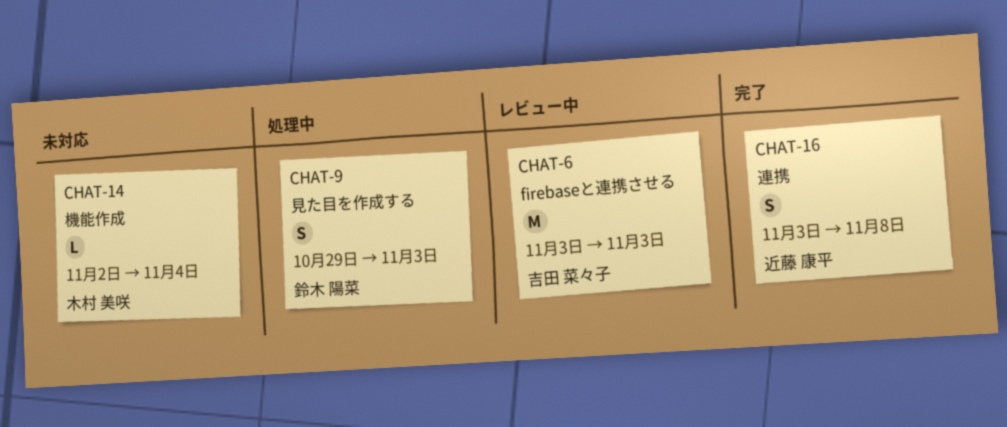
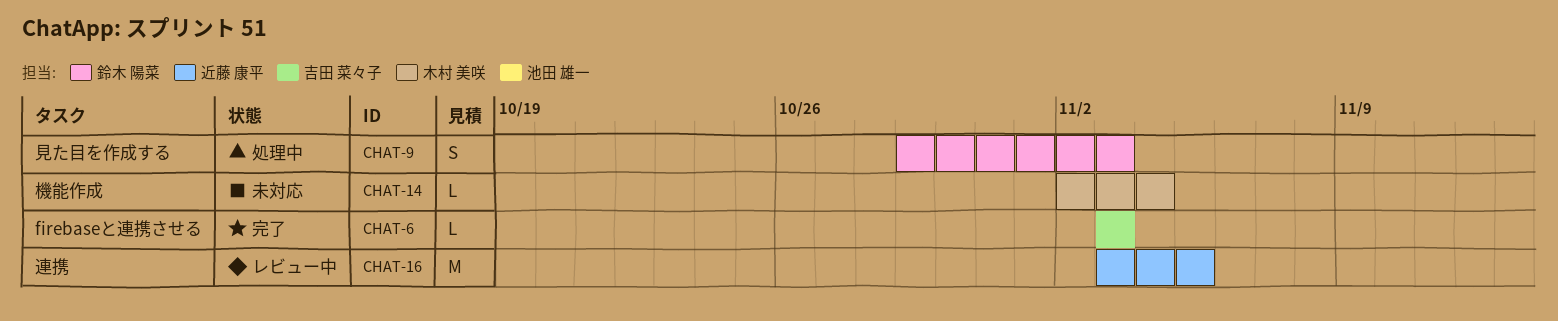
CHAT-6, status: レビュー中 -> 完了
CHAT-6, estimate: M -> L
CHAT-16, status: 完了 -> レビュー中
CHAT-16, estimate: S -> M
CHAT-16, due: Nov 8 -> Nov 5

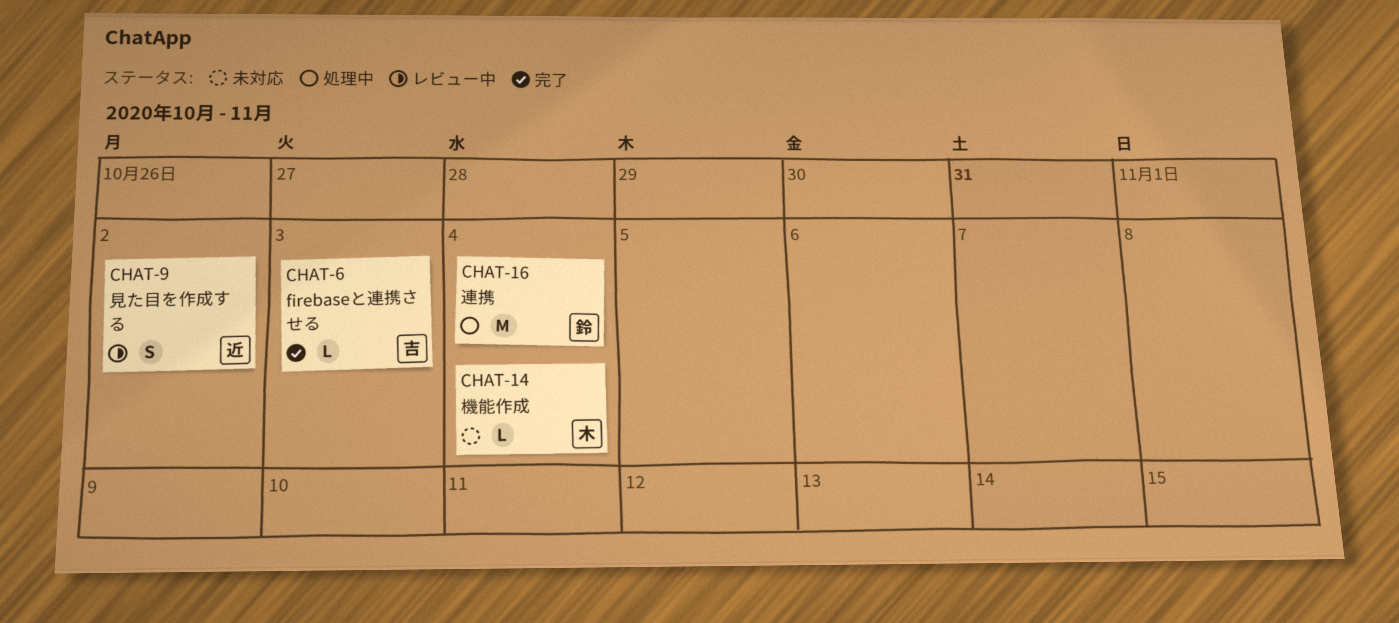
CHAT-9, status: 処理中 -> レビュー中
CHAT-9, owner: 鈴木 陽菜 -> 近藤 康平
CHAT-9, due: Nov 3 -> Nov 2
CHAT-16, status: レビュー中 -> 処理中
CHAT-16, owner: 近藤 康平 -> 鈴木 陽菜
CHAT-16, due: Nov 5 -> Nov 4

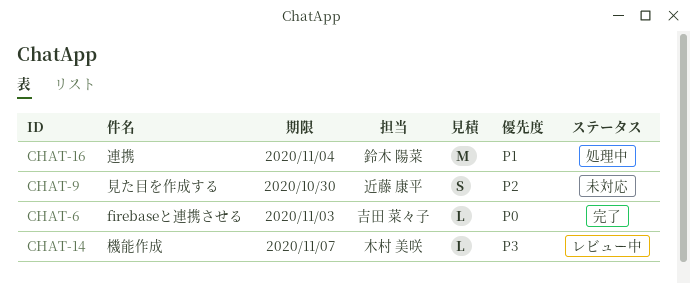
CHAT-9, status: レビュー中 -> 未対応
CHAT-9, due: Nov 2 -> Oct 30
CHAT-14, status: 未対応 -> レビュー中
CHAT-14, due: Nov 4 -> Nov 7

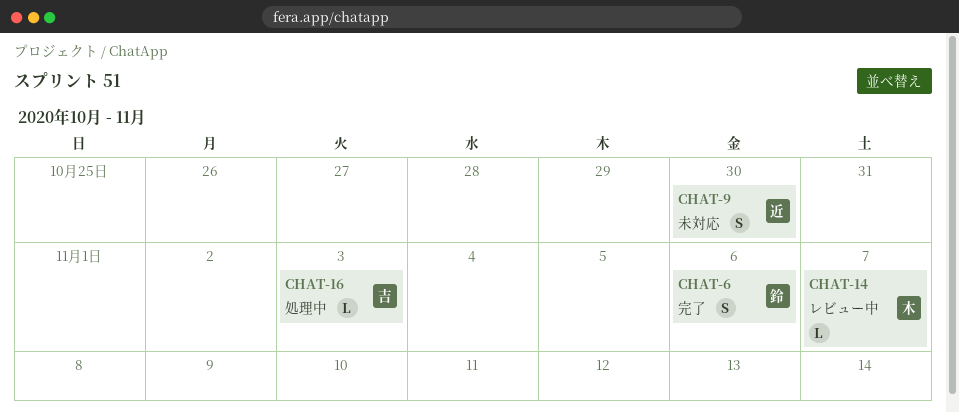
CHAT-6, owner: 吉田 菜々子 -> 鈴木 陽菜
CHAT-6, estimate: L -> S
CHAT-6, due: Nov 3 -> Nov 6
CHAT-16, owner: 鈴木 陽菜 -> 吉田 菜々子
CHAT-16, estimate: M -> L
CHAT-16, due: Nov 4 -> Nov 3

